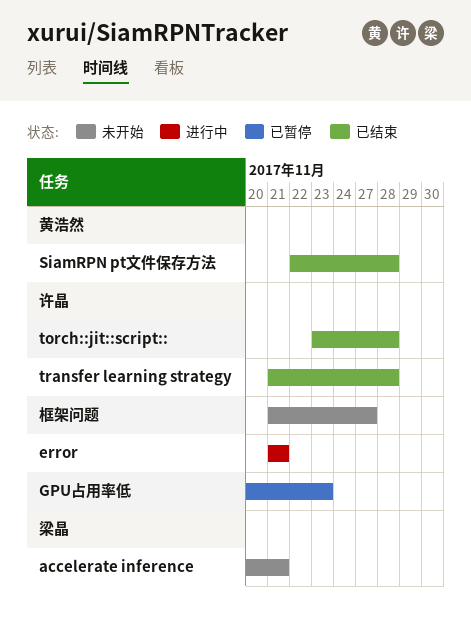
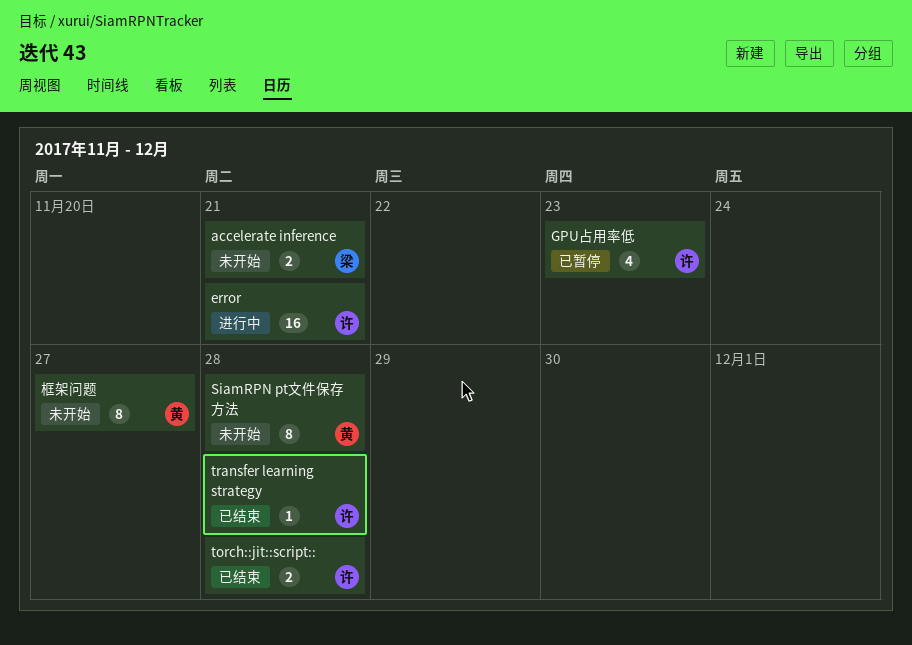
SiamRPN pt文件保存方法, status: 已结束 -> 未开始
框架问题, owner: 许晶 -> 黄浩然

